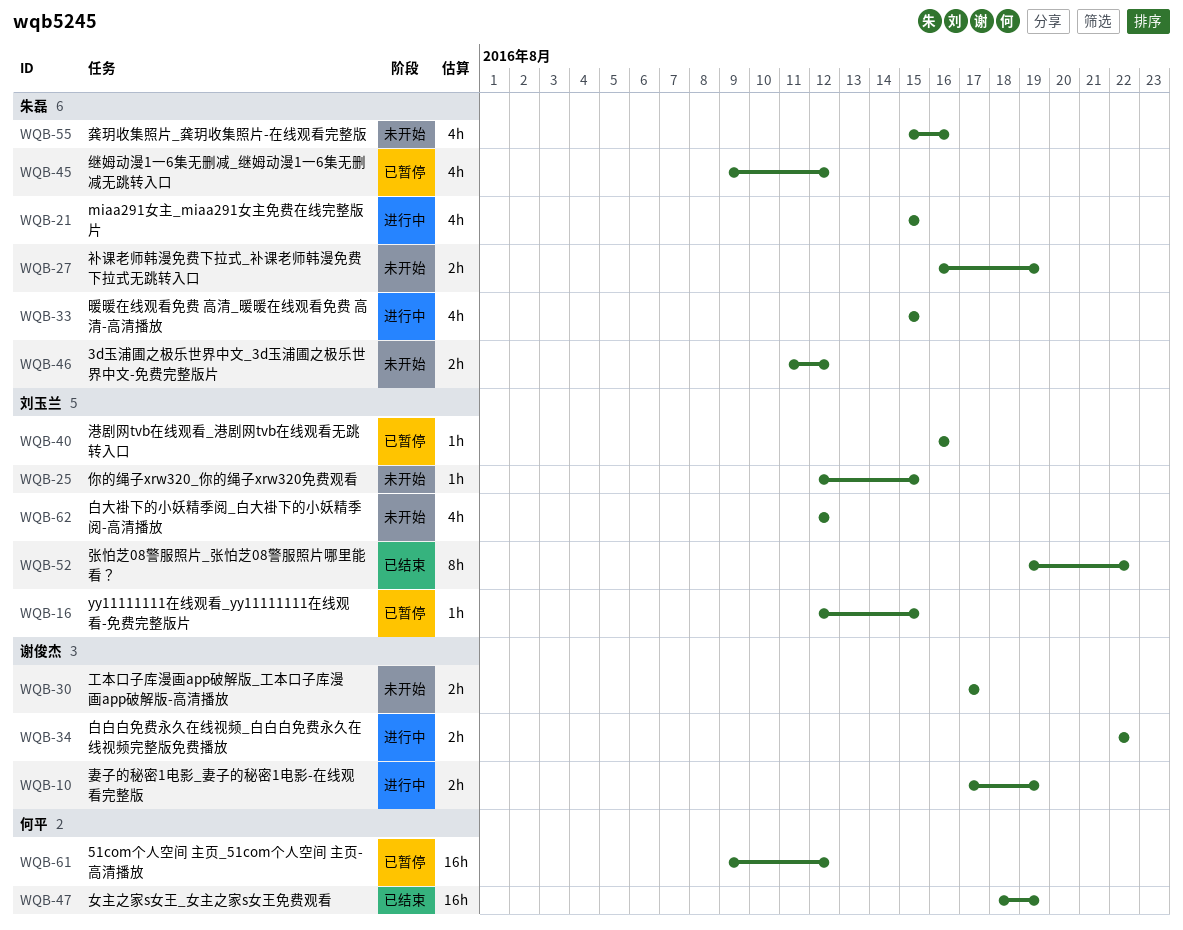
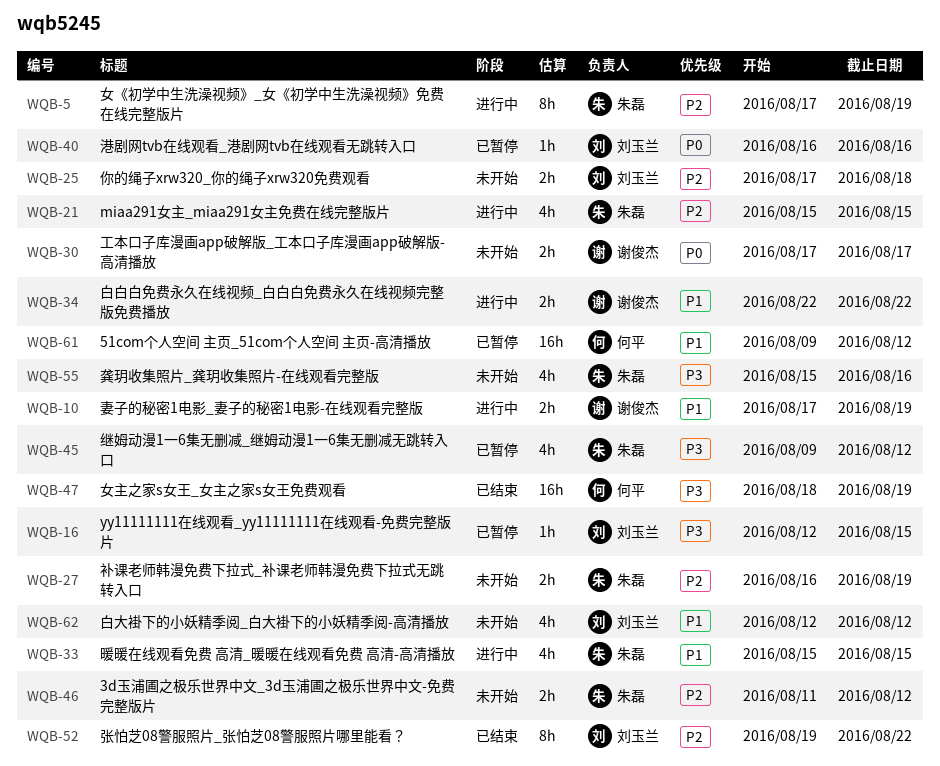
WQB-5: none -> present
WQB-25, estimate: 1h -> 2h
WQB-25, start: Aug 12 -> Aug 17
WQB-25, due: Aug 15 -> Aug 18

